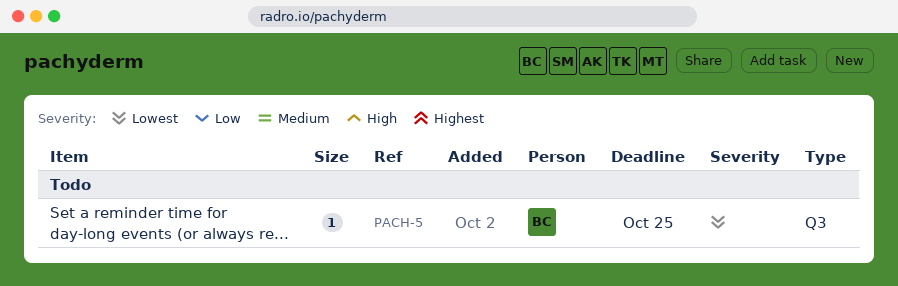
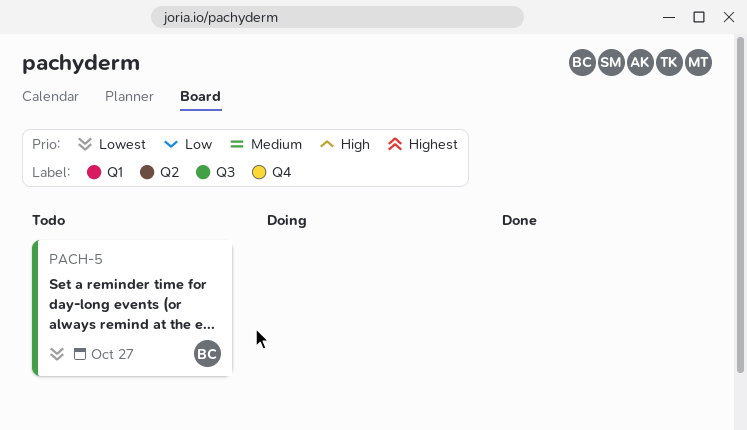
PACH-5, due: Oct 25 -> Oct 27

